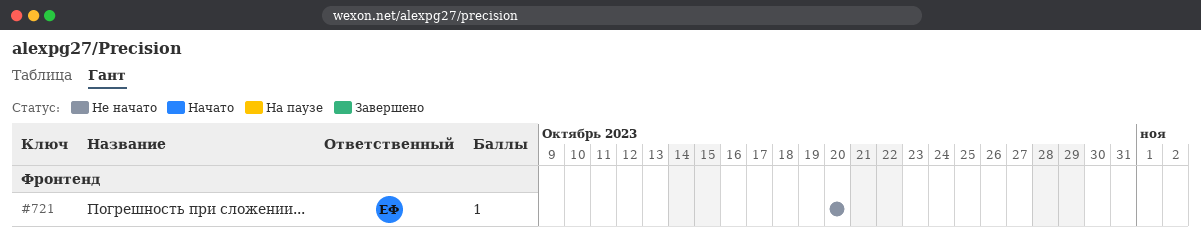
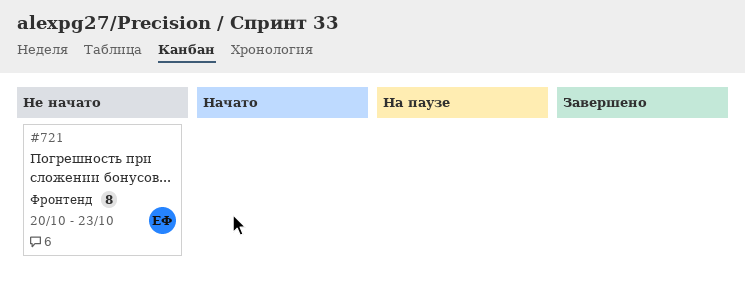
#721, estimate: 1 -> 8
#721, due: Oct 20 -> Oct 23

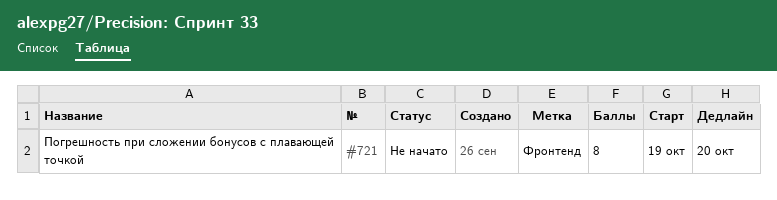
#721, start: Oct 20 -> Oct 19
#721, due: Oct 23 -> Oct 20

